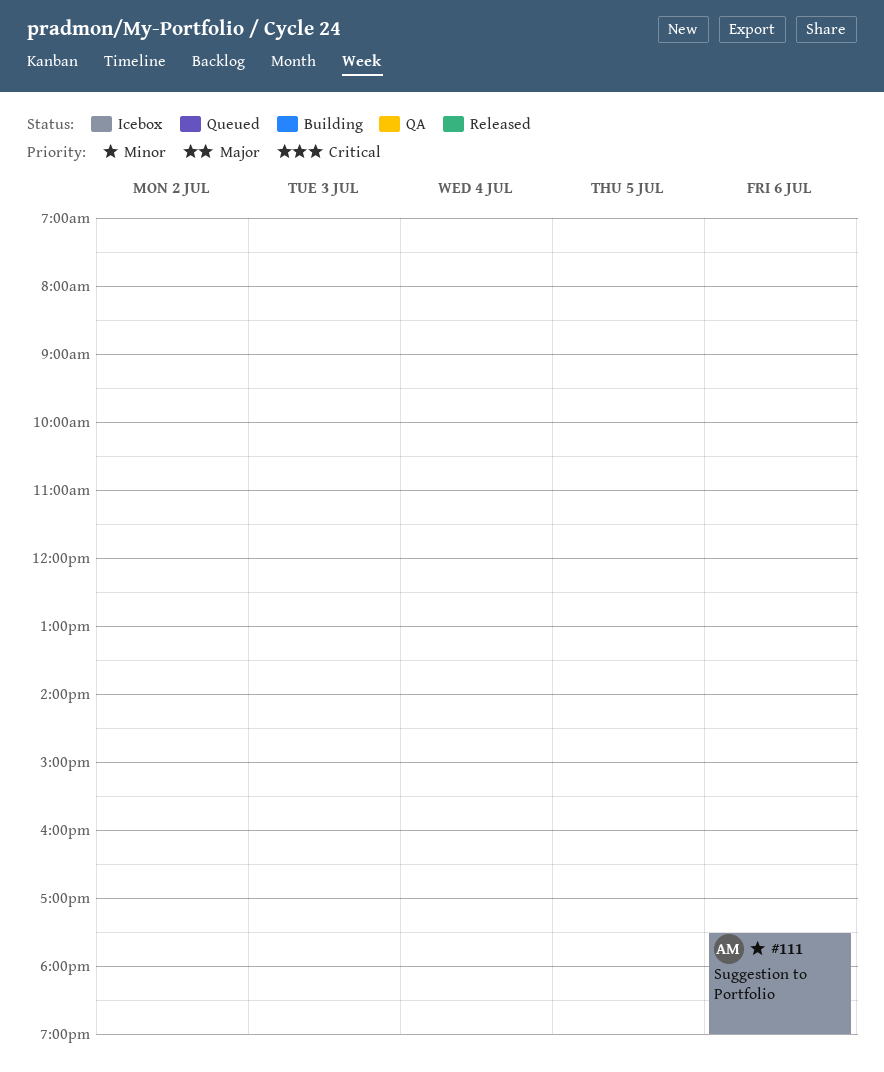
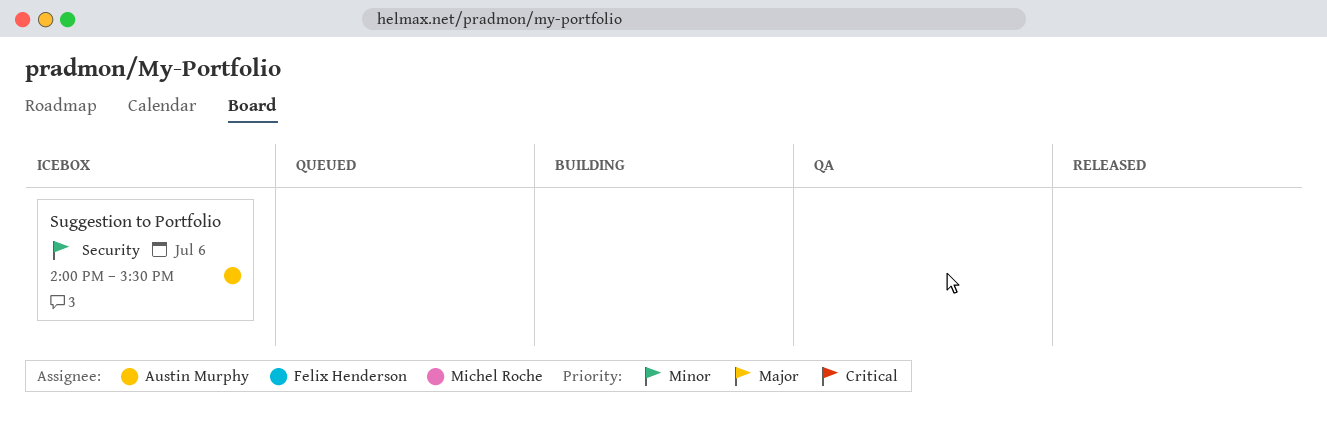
Suggestion to Portfolio, begins: 17:30 -> 14:00
Suggestion to Portfolio, ends: 19:00 -> 15:30

